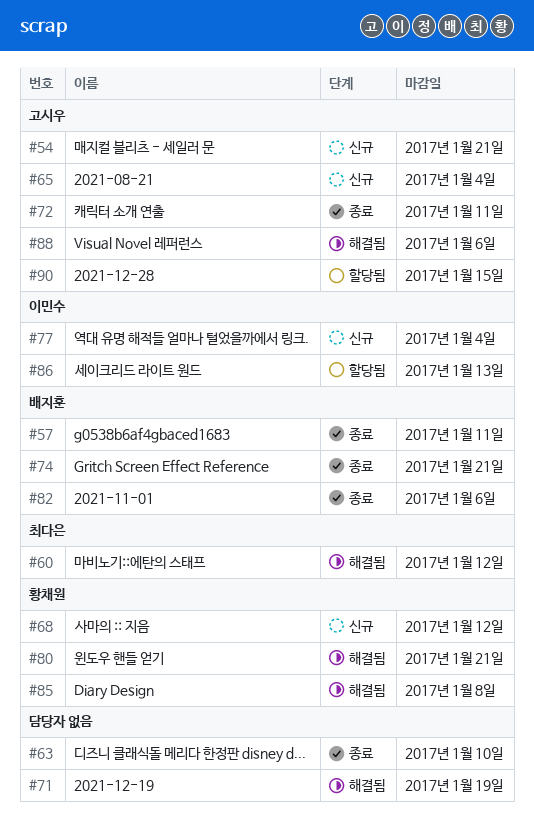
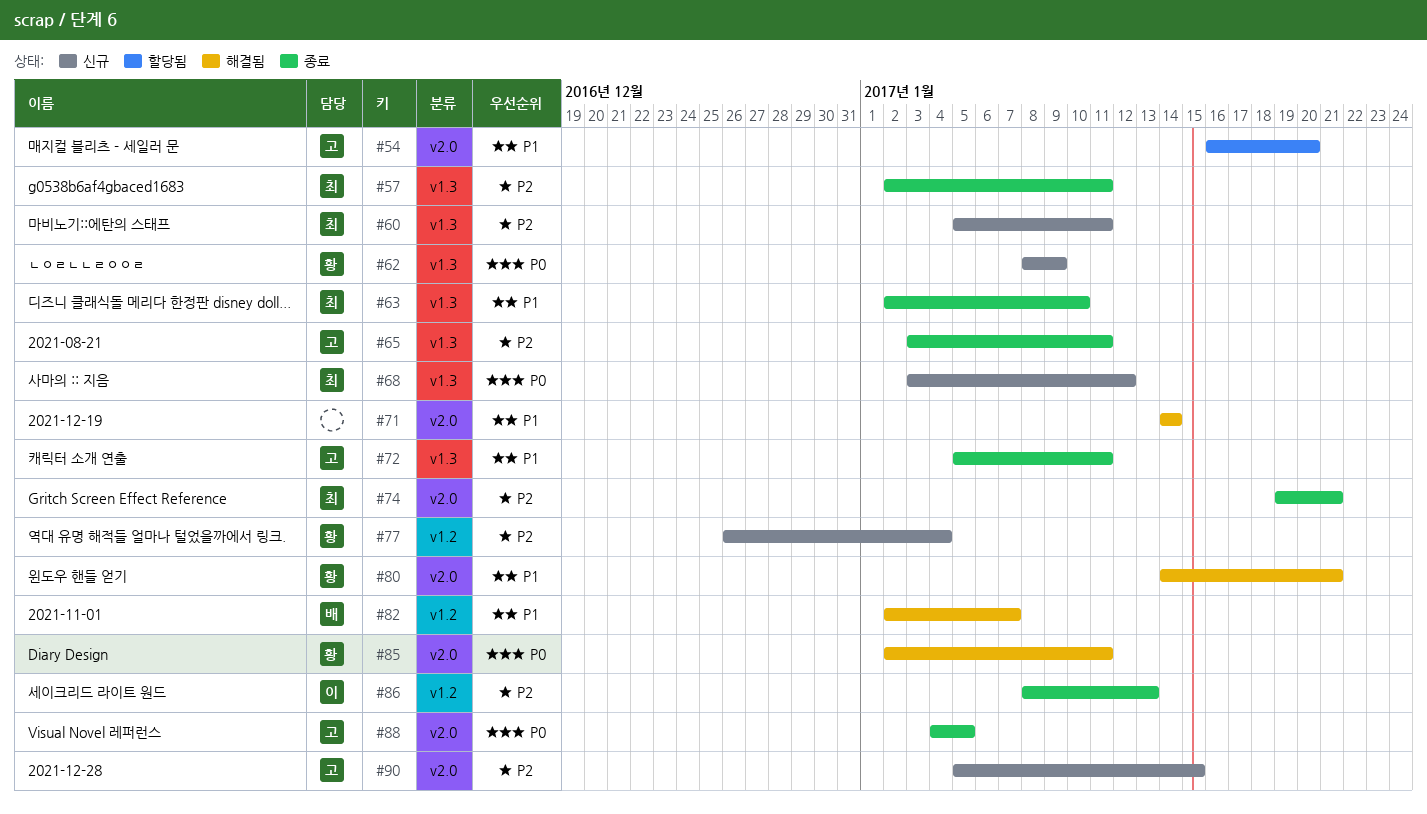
#54, status: 신규 -> 할당됨
#54, due: Jan 21 -> Jan 20
#57, owner: 배지훈 -> 최다은
#60, status: 해결됨 -> 신규
#60, due: Jan 12 -> Jan 11
#62: none -> present
#63, owner: none -> 최다은
#65, status: 신규 -> 종료
#65, due: Jan 4 -> Jan 11
#68, owner: 황채원 -> 최다은
#71, due: Jan 19 -> Jan 14
#74, owner: 배지훈 -> 최다은
#77, owner: 이민수 -> 황채원
#82, status: 종료 -> 해결됨
#82, due: Jan 6 -> Jan 7
#85, due: Jan 8 -> Jan 11
#86, status: 할당됨 -> 종료
#88, status: 해결됨 -> 종료
#88, due: Jan 6 -> Jan 5
#90, status: 할당됨 -> 신규

